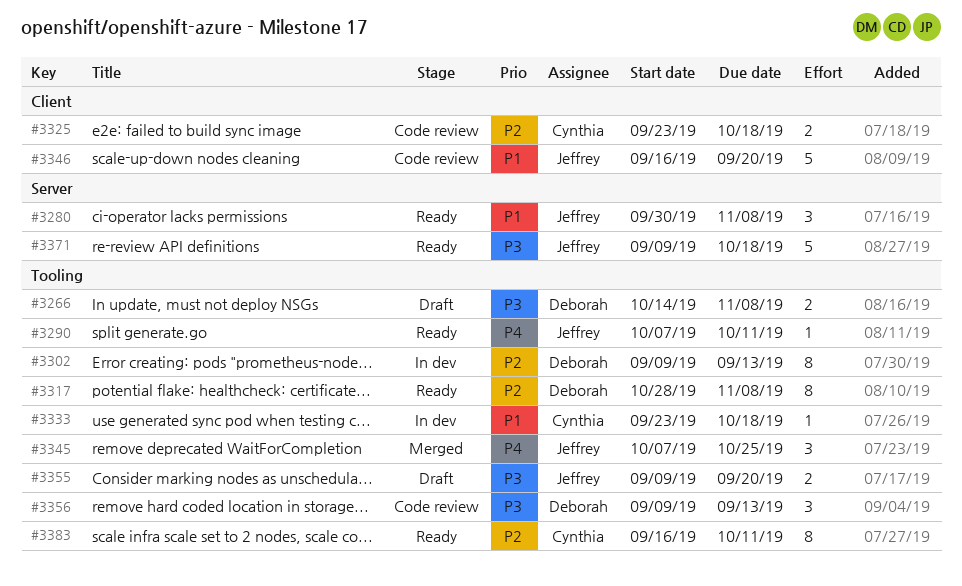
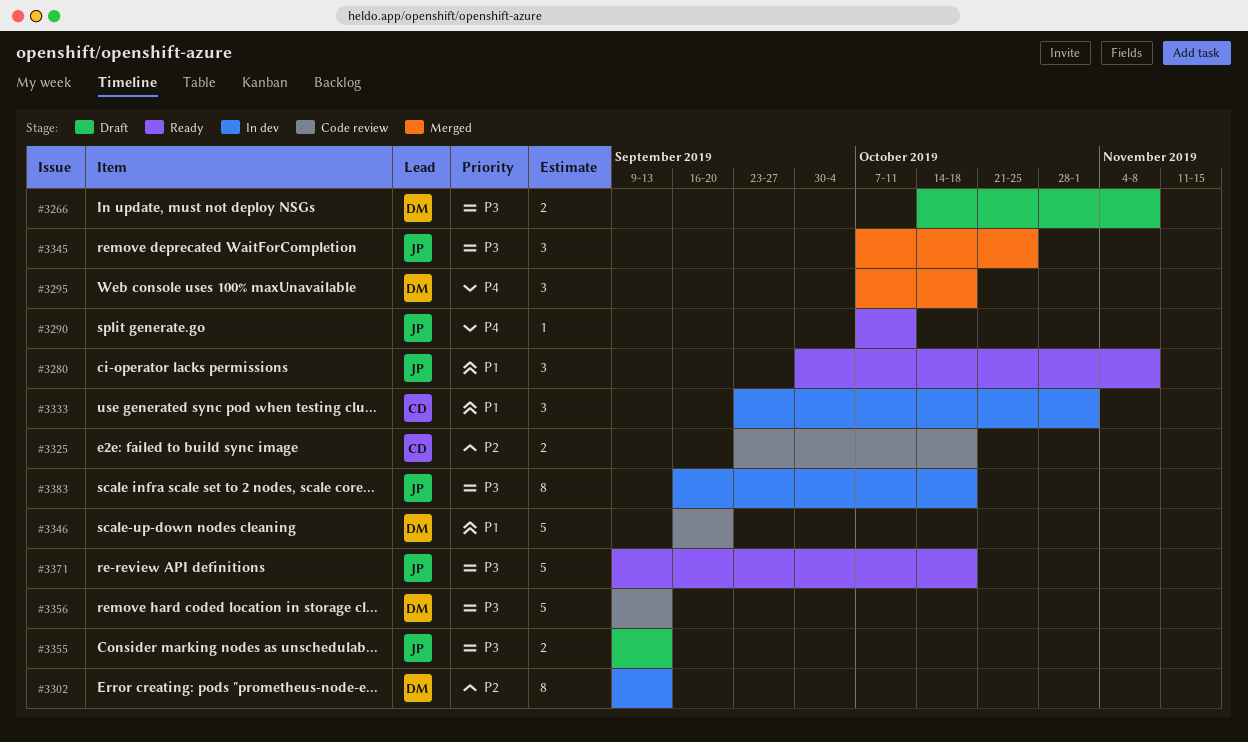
#3295: none -> present
#3317: present -> none
#3333, estimate: 1 -> 3
#3333, due: Oct 18 -> Nov 1
#3345, priority: P4 -> P3
#3346, owner: Jeffrey -> Deborah
#3355, due: Sep 20 -> Sep 13
#3356, estimate: 3 -> 5
#3383, status: Ready -> In dev
#3383, owner: Cynthia -> Jeffrey
#3383, priority: P2 -> P3
#3383, due: Oct 11 -> Oct 18

